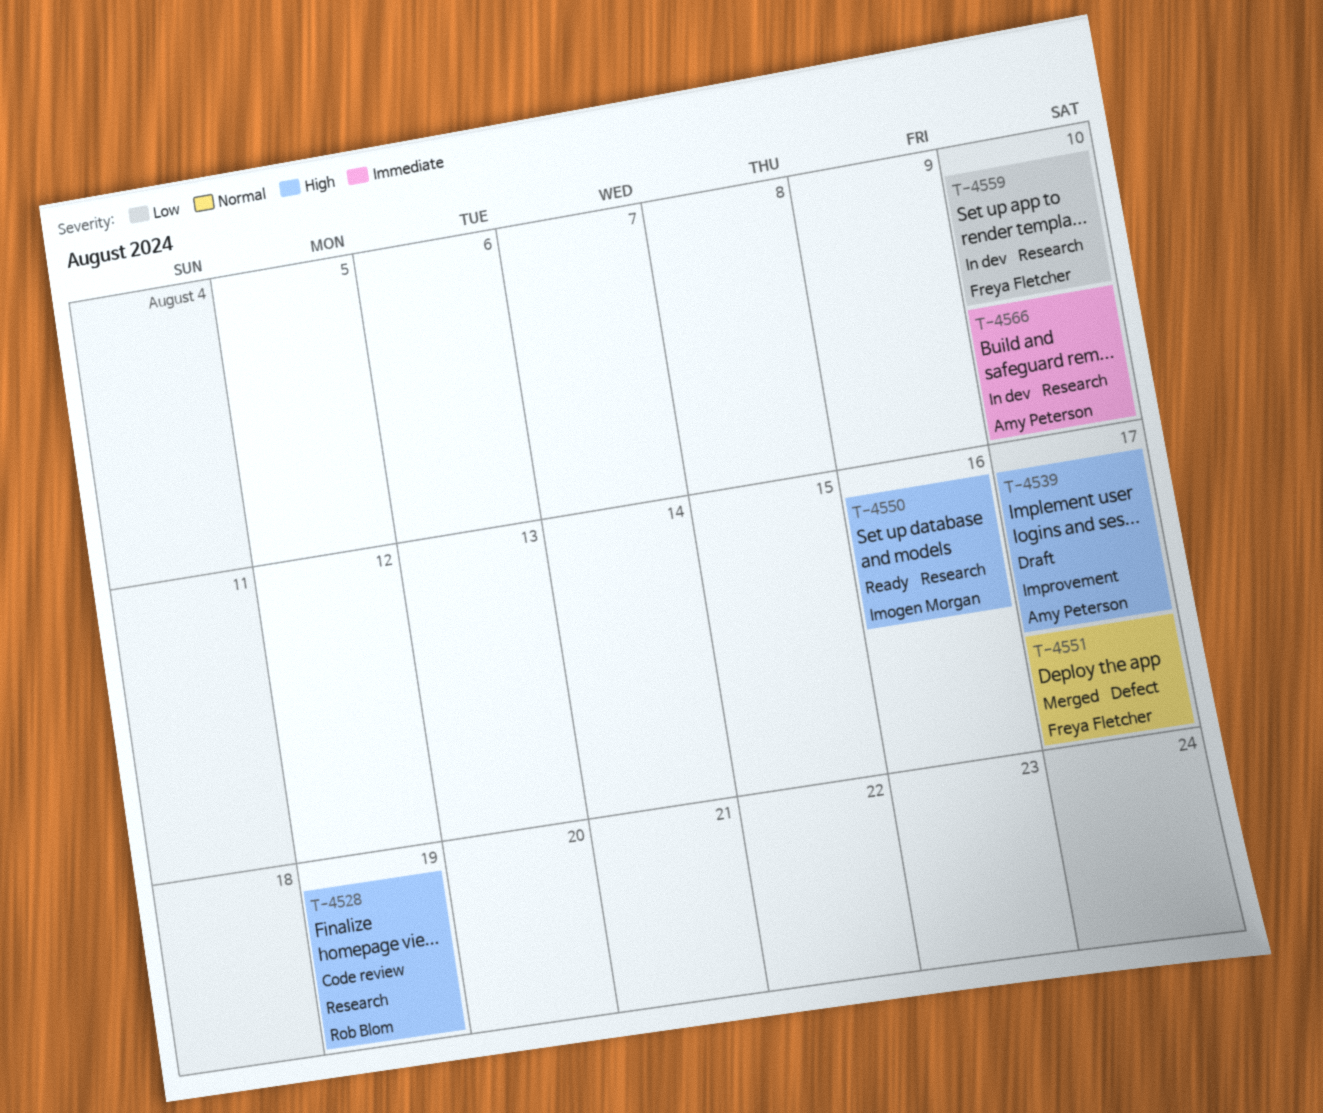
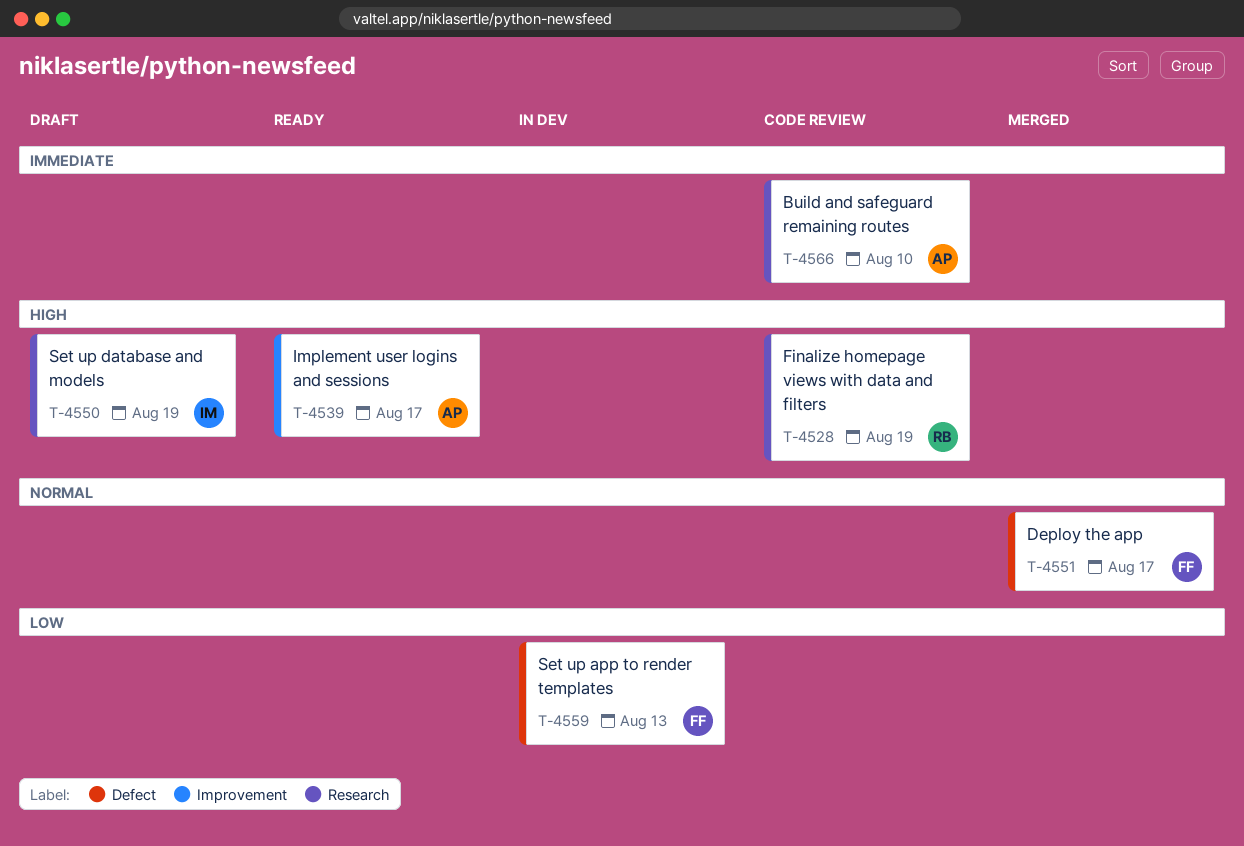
T-4539, status: Draft -> Ready
T-4550, status: Ready -> Draft
T-4550, due: Aug 16 -> Aug 19
T-4559, label: Research -> Defect
T-4559, due: Aug 10 -> Aug 13
T-4566, status: In dev -> Code review

